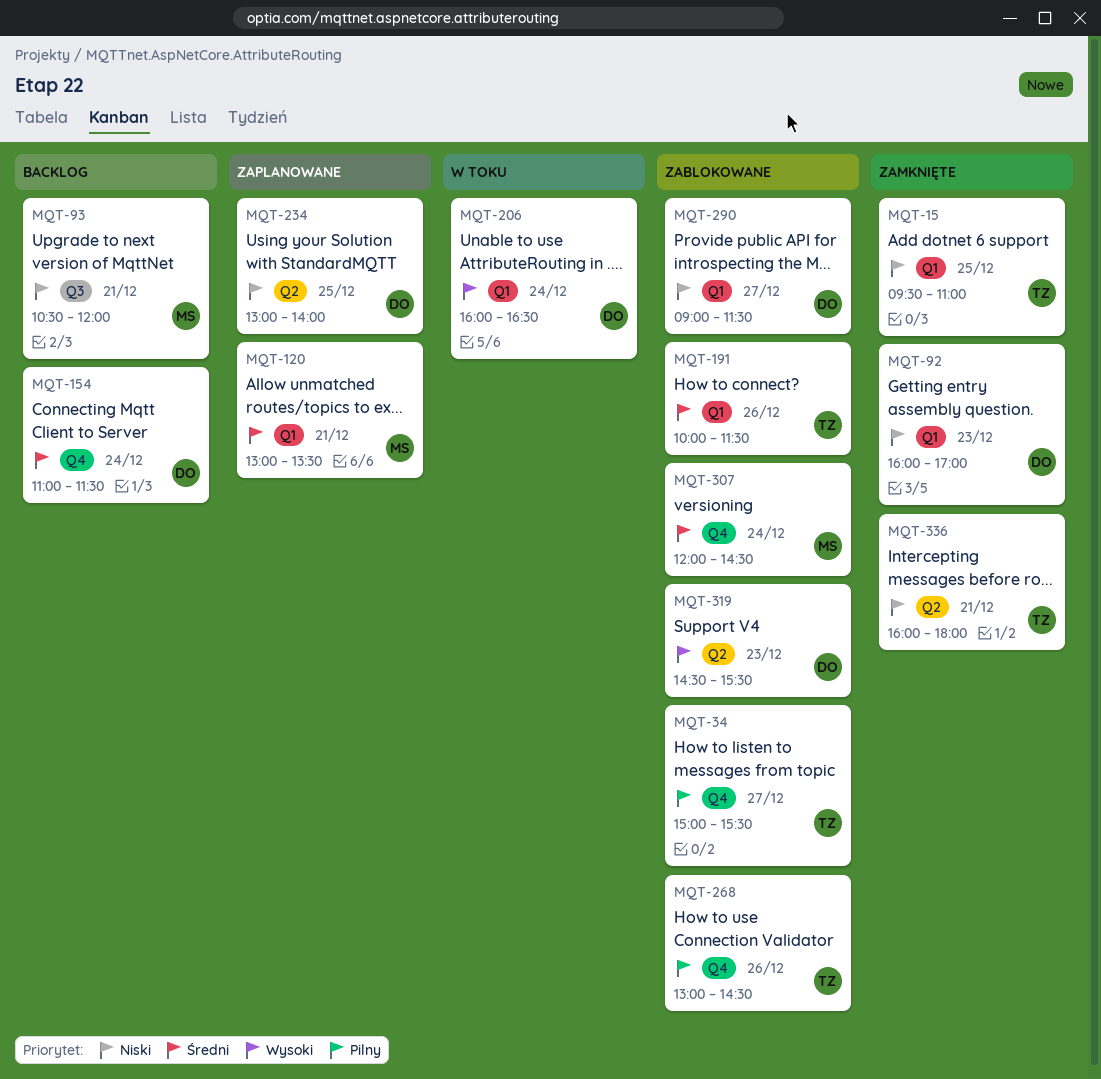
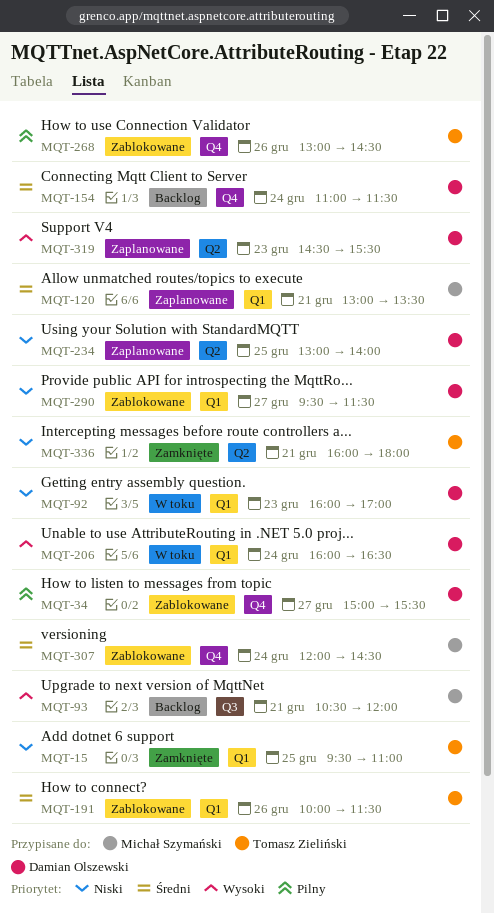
MQT-34, owner: Tomasz Zieliński -> Damian Olszewski
MQT-92, status: Zamknięte -> W toku
MQT-93, priority: Niski -> Wysoki
MQT-290, begins: 09:00 -> 09:30
MQT-319, status: Zablokowane -> Zaplanowane

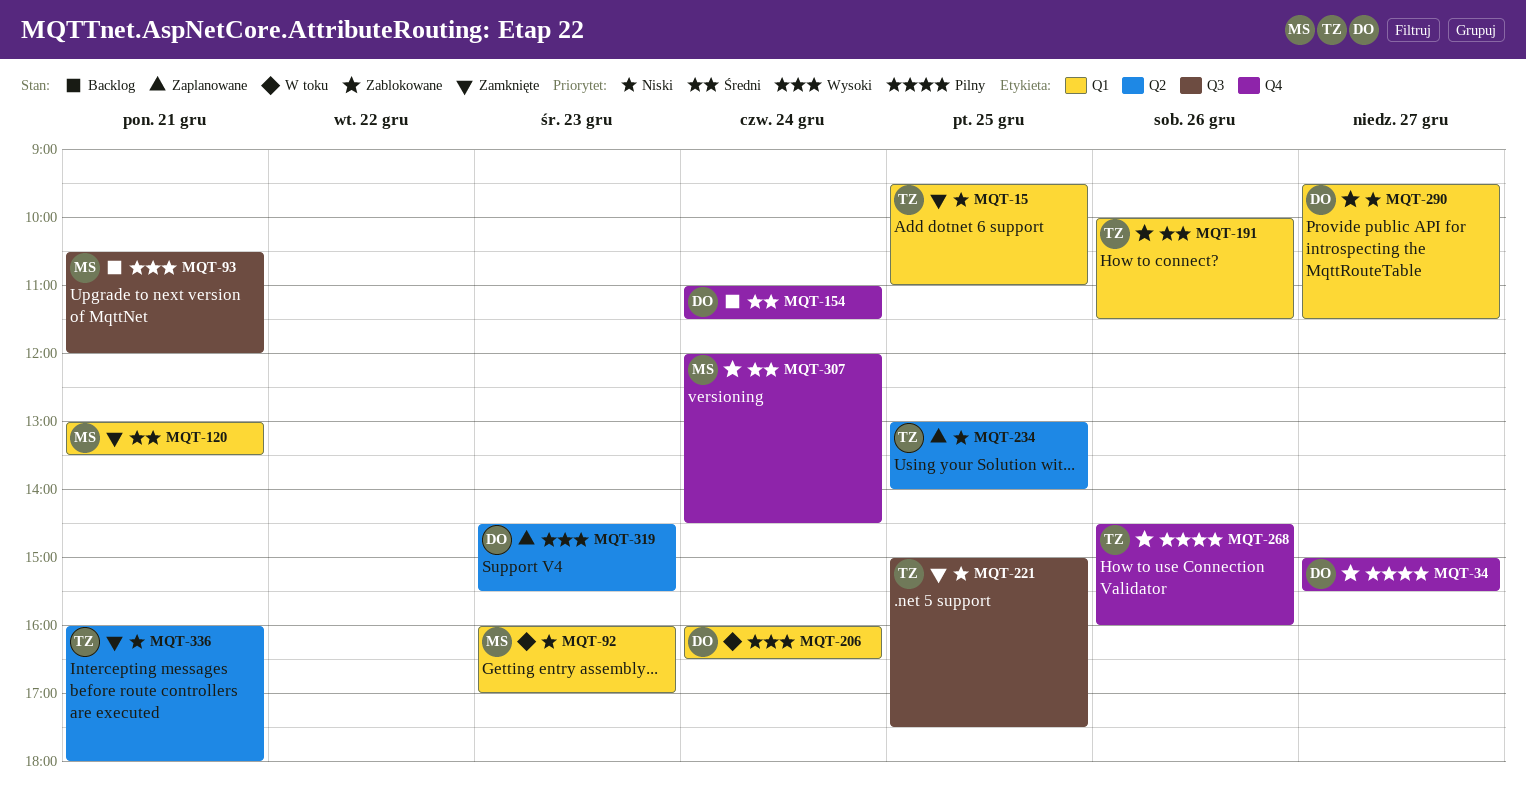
MQT-92, owner: Damian Olszewski -> Michał Szymański
MQT-120, status: Zaplanowane -> Zamknięte
MQT-221: none -> present
MQT-234, owner: Damian Olszewski -> Tomasz Zieliński
MQT-268, begins: 13:00 -> 14:30
MQT-268, ends: 14:30 -> 16:00

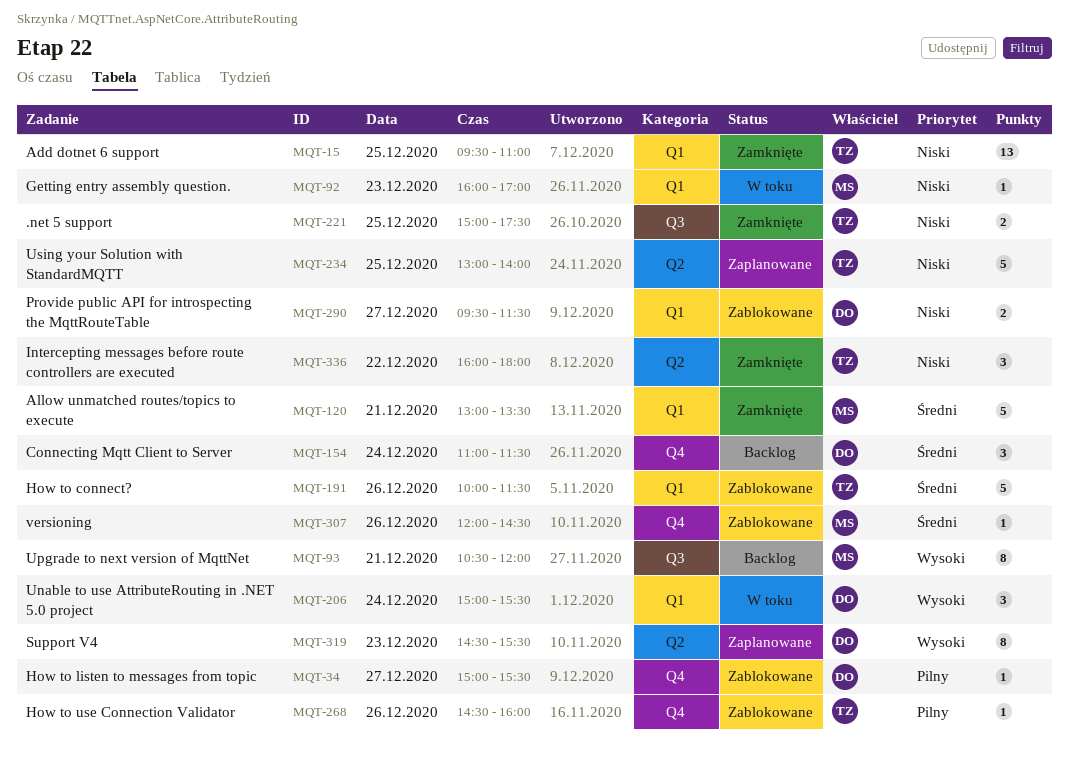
MQT-206, begins: 16:00 -> 15:00
MQT-206, ends: 16:30 -> 15:30
MQT-307, day: Dec 24 -> Dec 26
MQT-336, day: Dec 21 -> Dec 22

